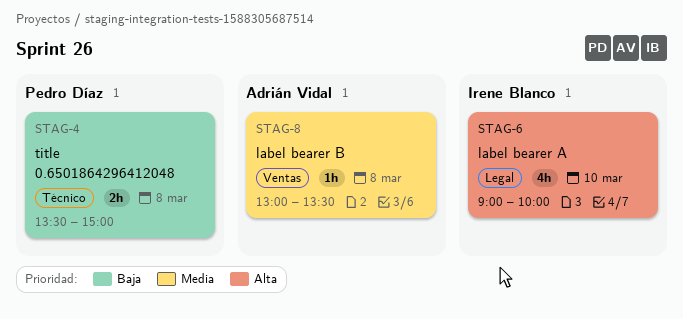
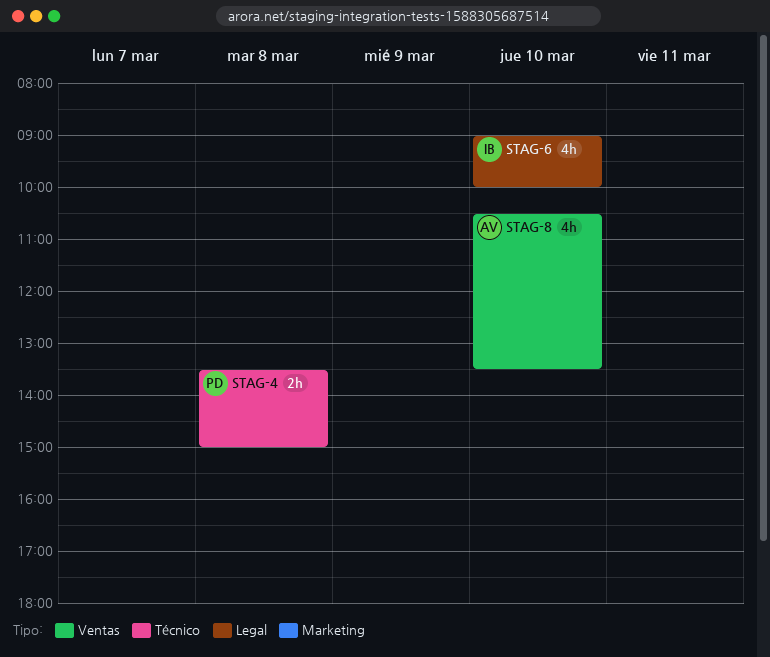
STAG-8, estimate: 1h -> 4h
STAG-8, day: Mar 8 -> Mar 10
STAG-8, begins: 13:00 -> 10:30

